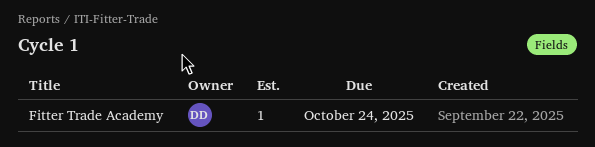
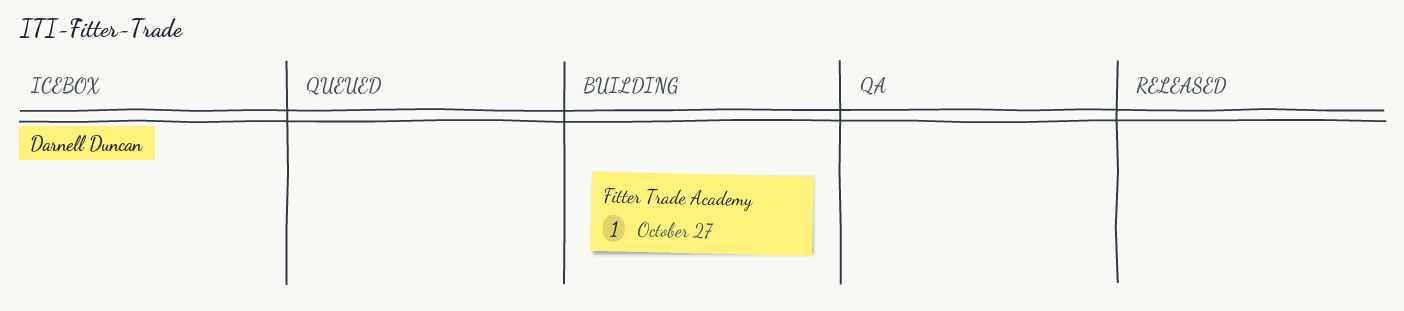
Fitter Trade Academy, due: Oct 24 -> Oct 27

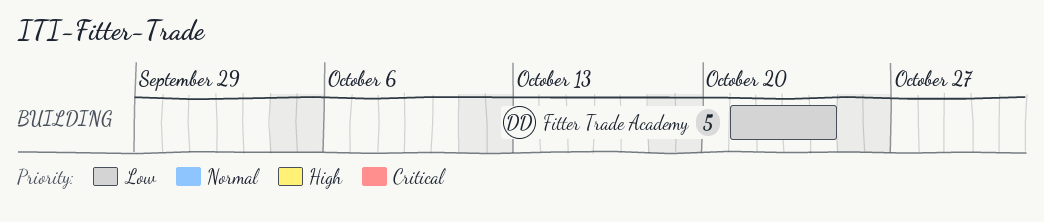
Fitter Trade Academy, estimate: 1 -> 5
Fitter Trade Academy, due: Oct 27 -> Oct 24

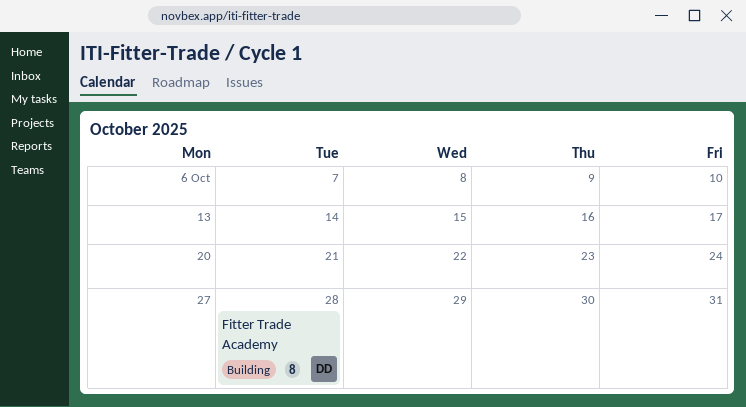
Fitter Trade Academy, estimate: 5 -> 8
Fitter Trade Academy, due: Oct 24 -> Oct 28

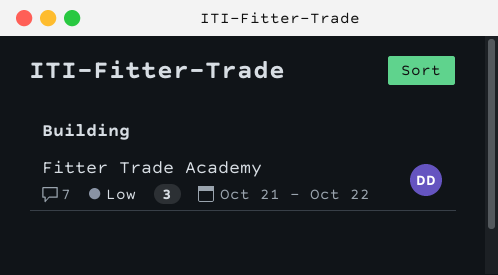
Fitter Trade Academy, estimate: 8 -> 3
Fitter Trade Academy, due: Oct 28 -> Oct 22

